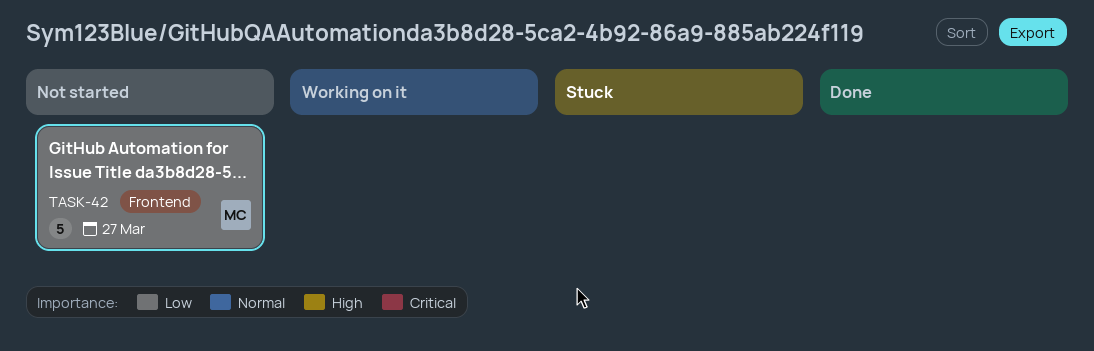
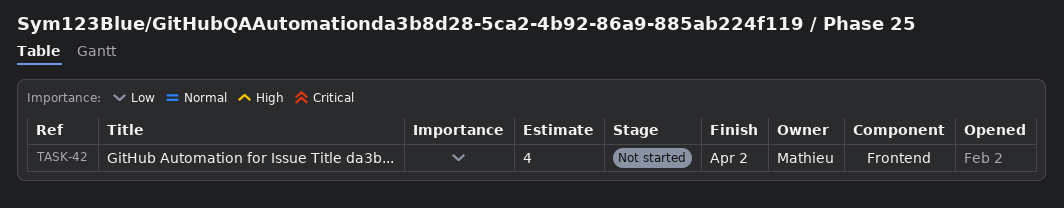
TASK-42, estimate: 5 -> 4
TASK-42, due: Mar 27 -> Apr 2

